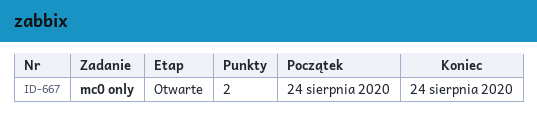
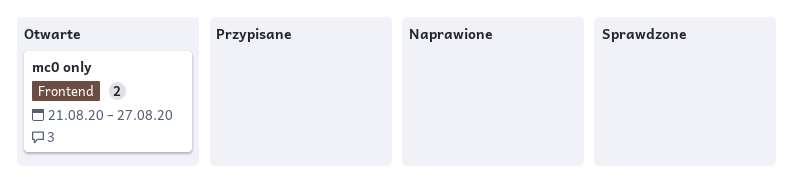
mc0 only, start: Aug 24 -> Aug 21
mc0 only, due: Aug 24 -> Aug 27

